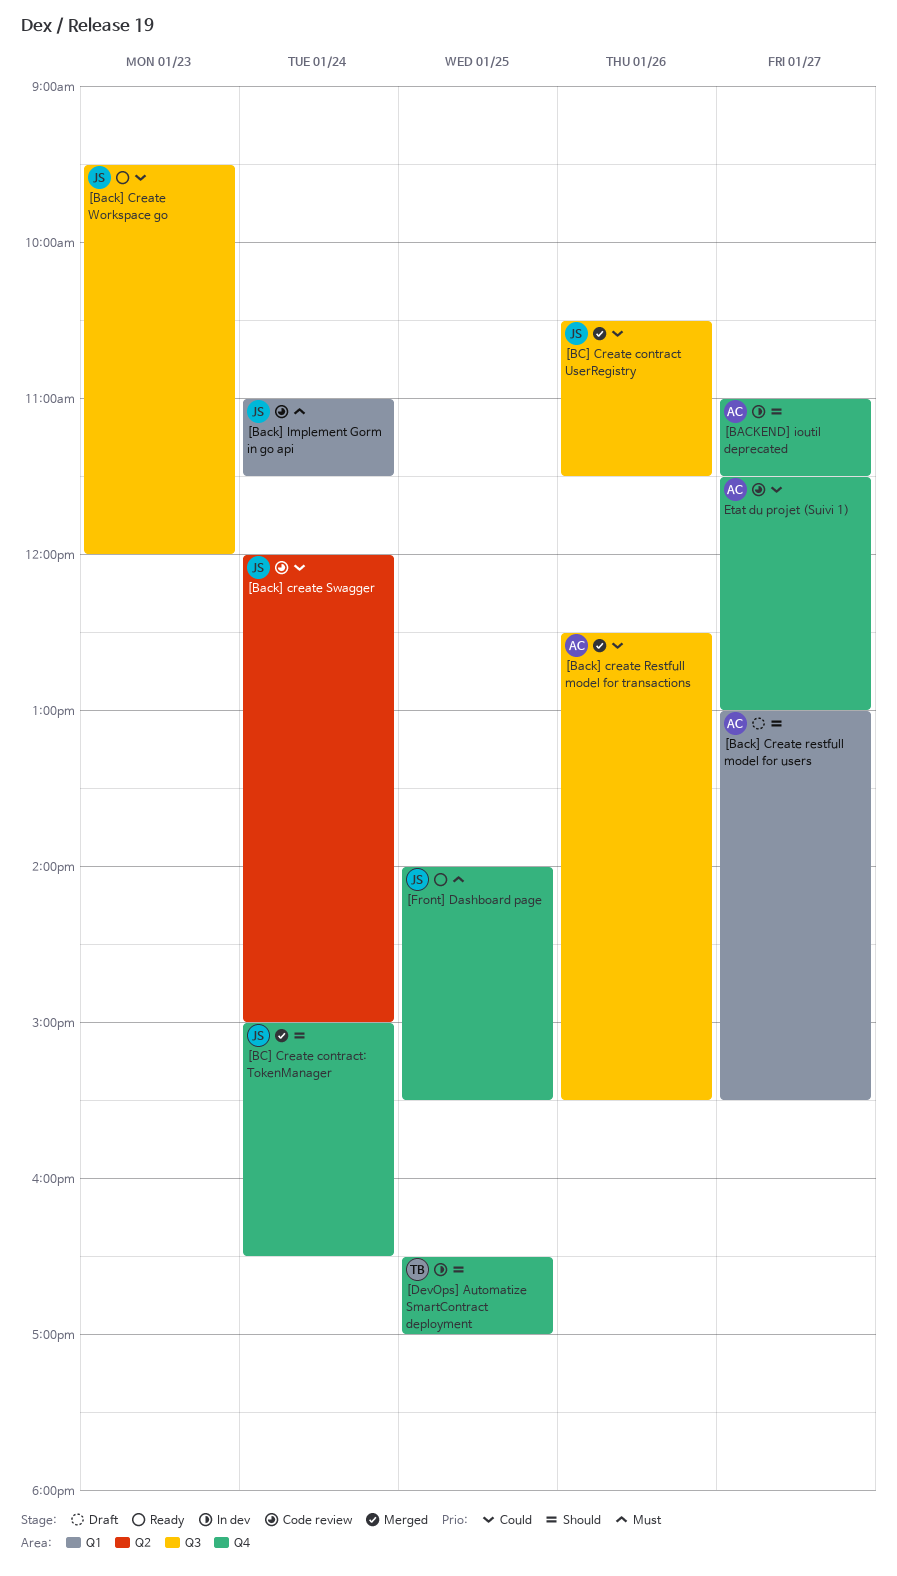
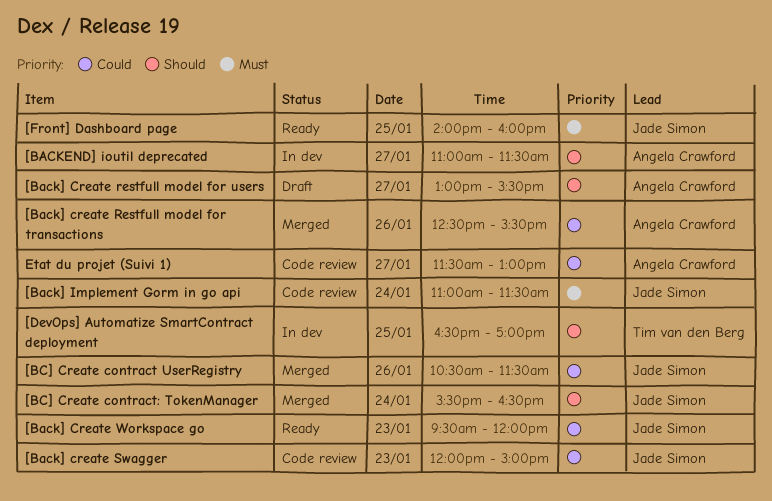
[Back] create Swagger, day: Jan 24 -> Jan 23
[BC] Create contract: TokenManager, begins: 15:00 -> 15:30
[Front] Dashboard page, ends: 15:30 -> 16:00

